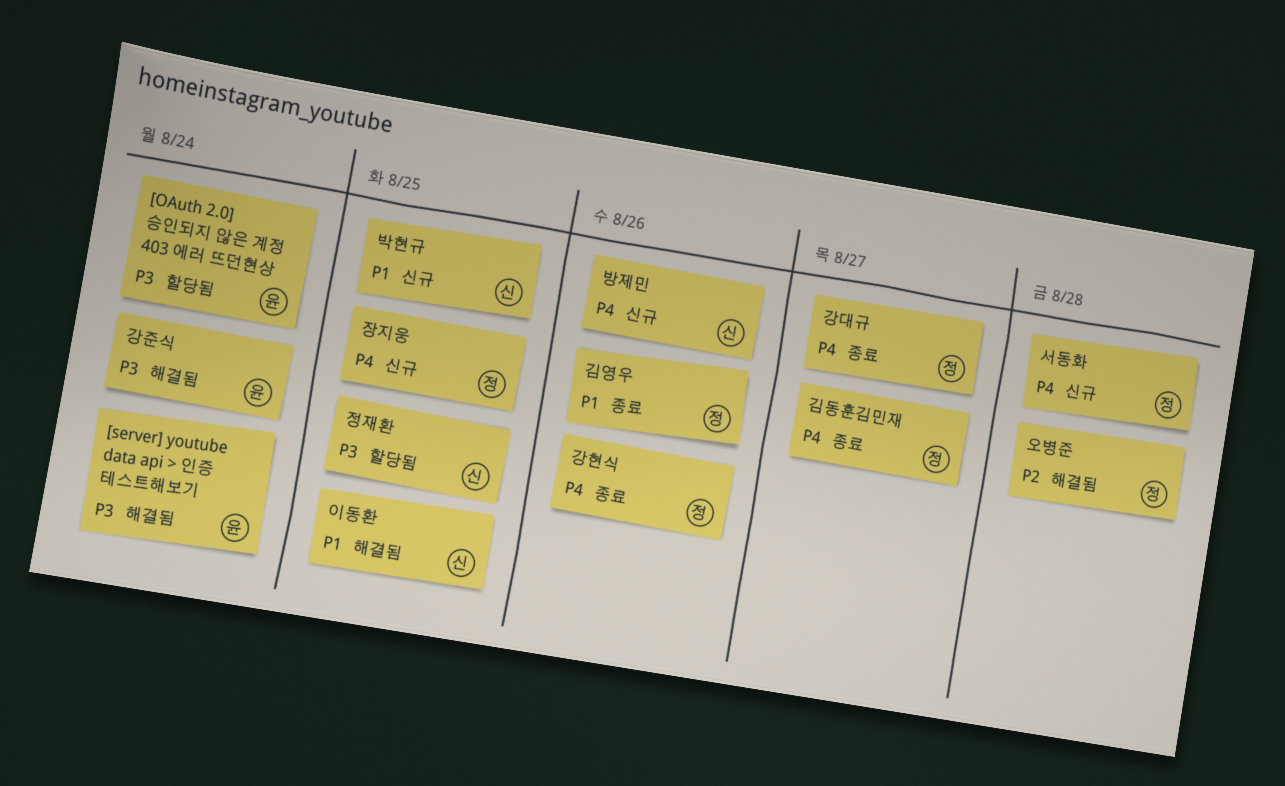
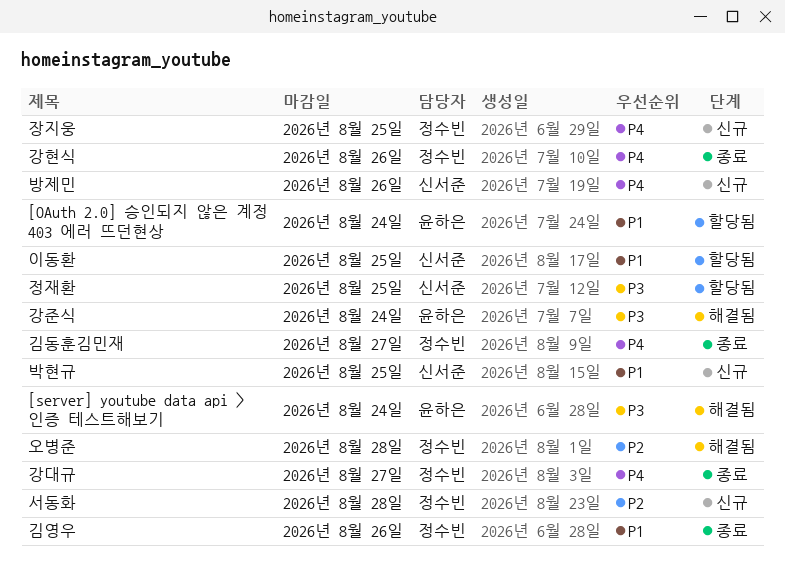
[OAuth 2.0] 승인되지 않은 계정 403 에러 뜨던현상, priority: P3 -> P1
서동화, priority: P4 -> P2
이동환, status: 해결됨 -> 할당됨

